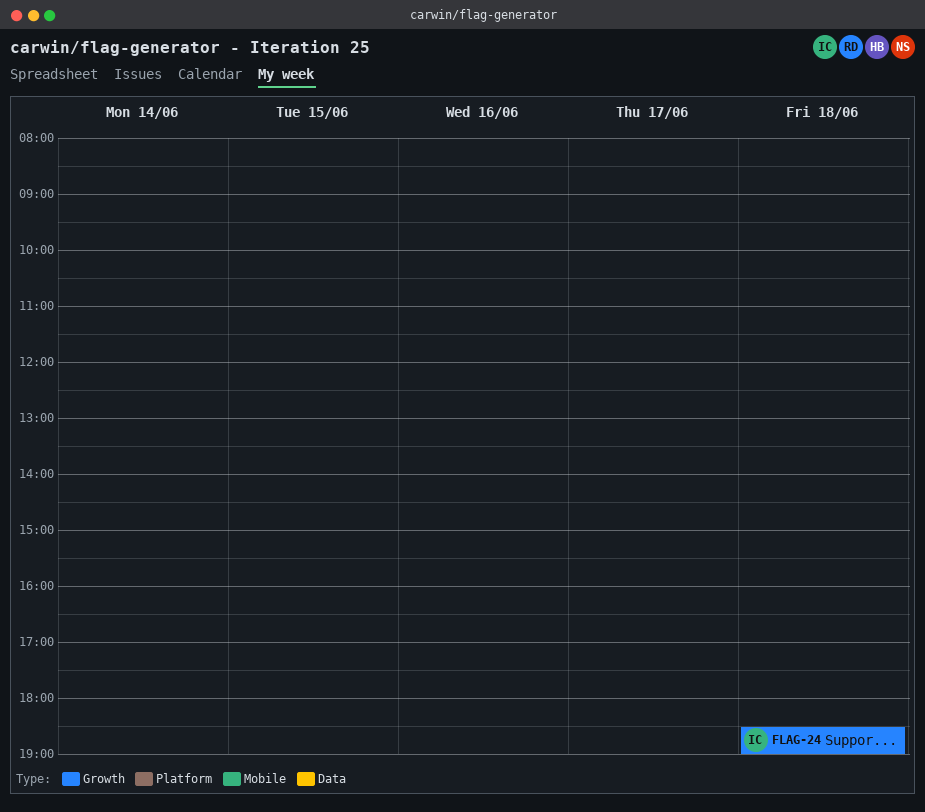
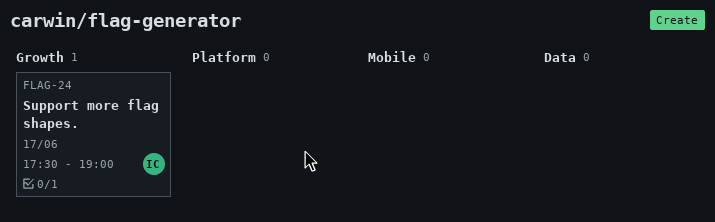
FLAG-24, day: Jun 18 -> Jun 17
FLAG-24, begins: 18:30 -> 17:30

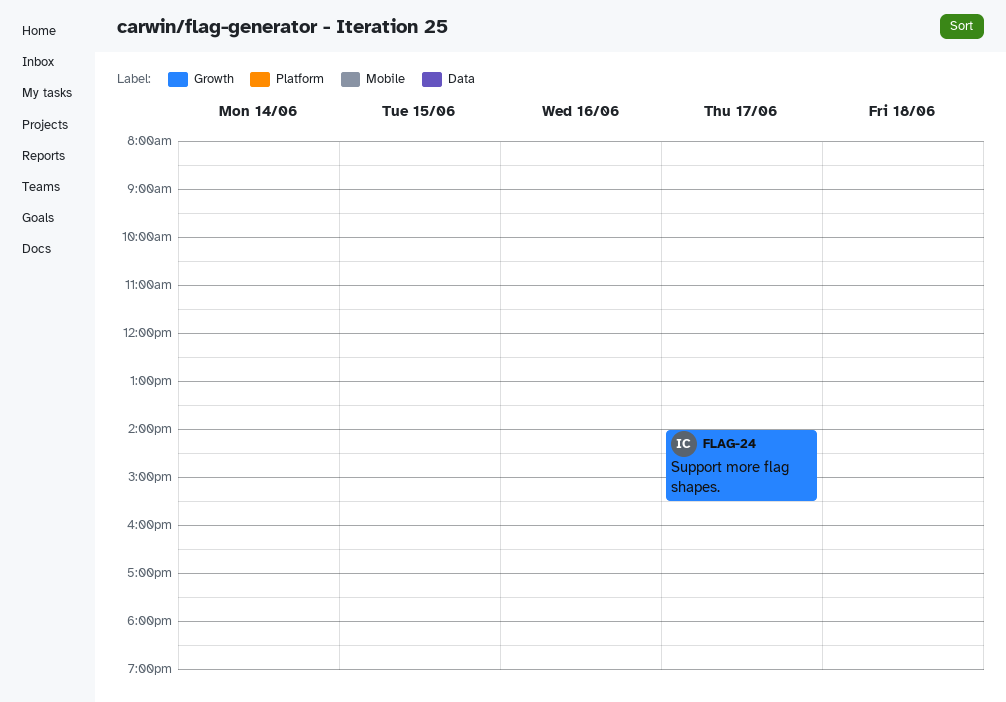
FLAG-24, begins: 17:30 -> 14:00
FLAG-24, ends: 19:00 -> 15:30

